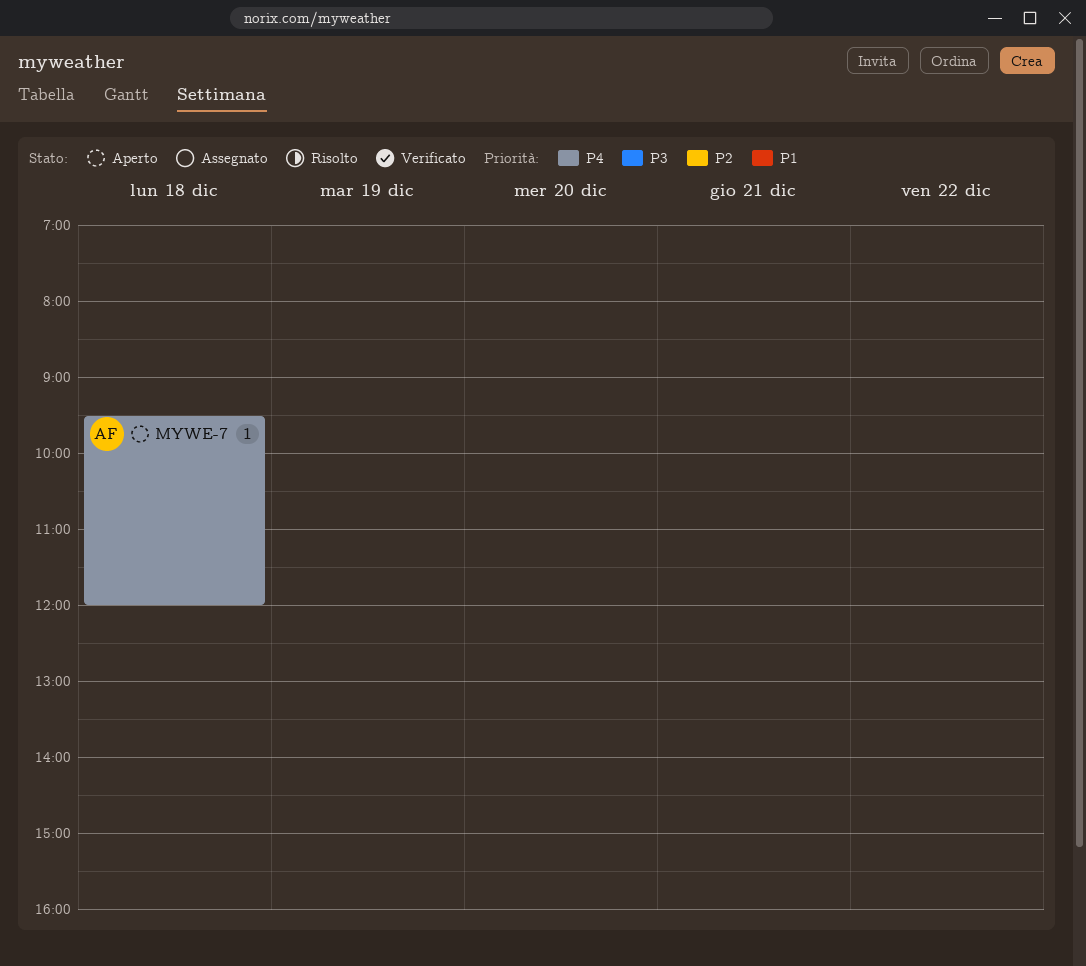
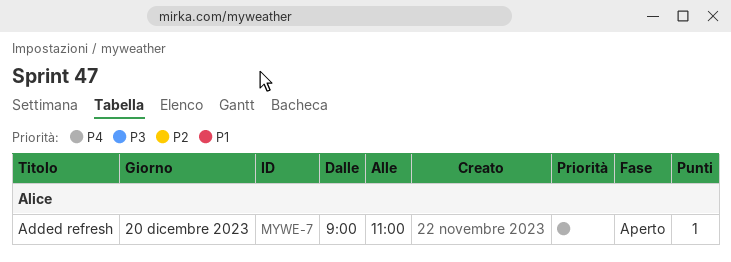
MYWE-7, day: Dec 18 -> Dec 20
MYWE-7, begins: 09:30 -> 09:00
MYWE-7, ends: 12:00 -> 11:00

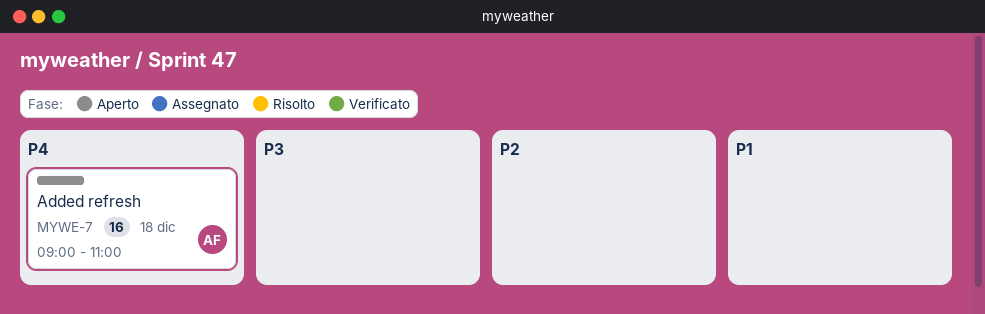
MYWE-7, estimate: 1 -> 16
MYWE-7, day: Dec 20 -> Dec 18

